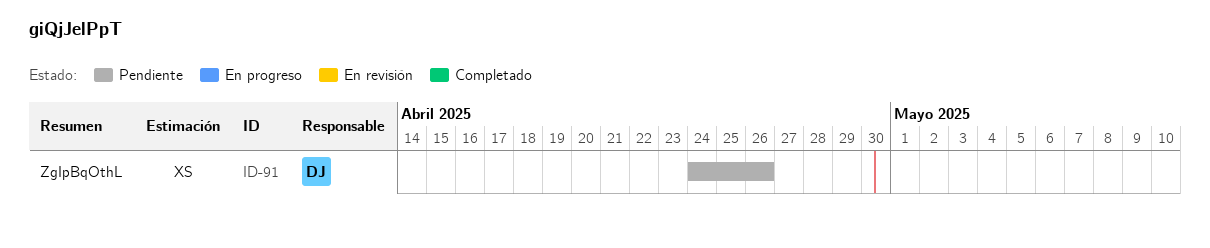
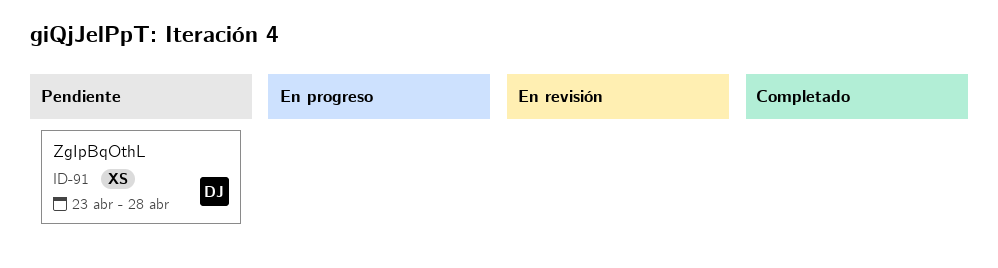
ID-91, start: Apr 24 -> Apr 23
ID-91, due: Apr 26 -> Apr 28

